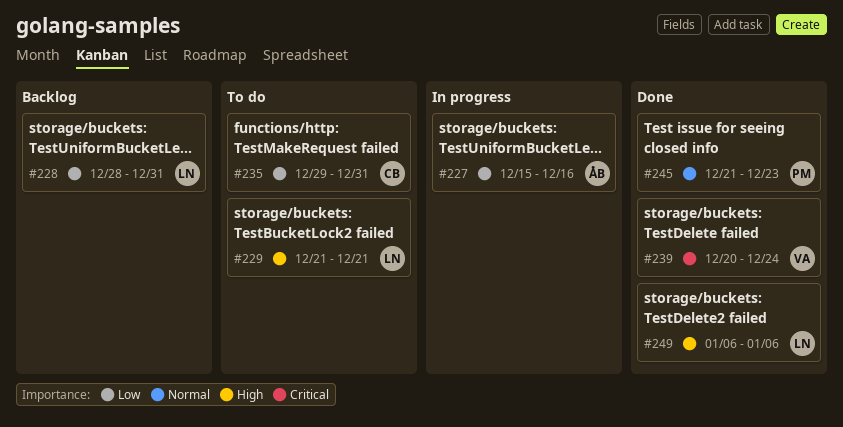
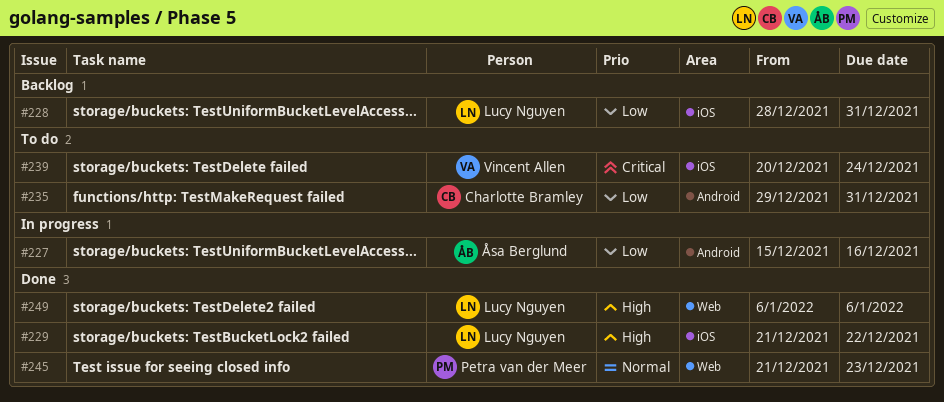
#229, status: To do -> Done
#229, due: Dec 21 -> Dec 22
#239, status: Done -> To do

